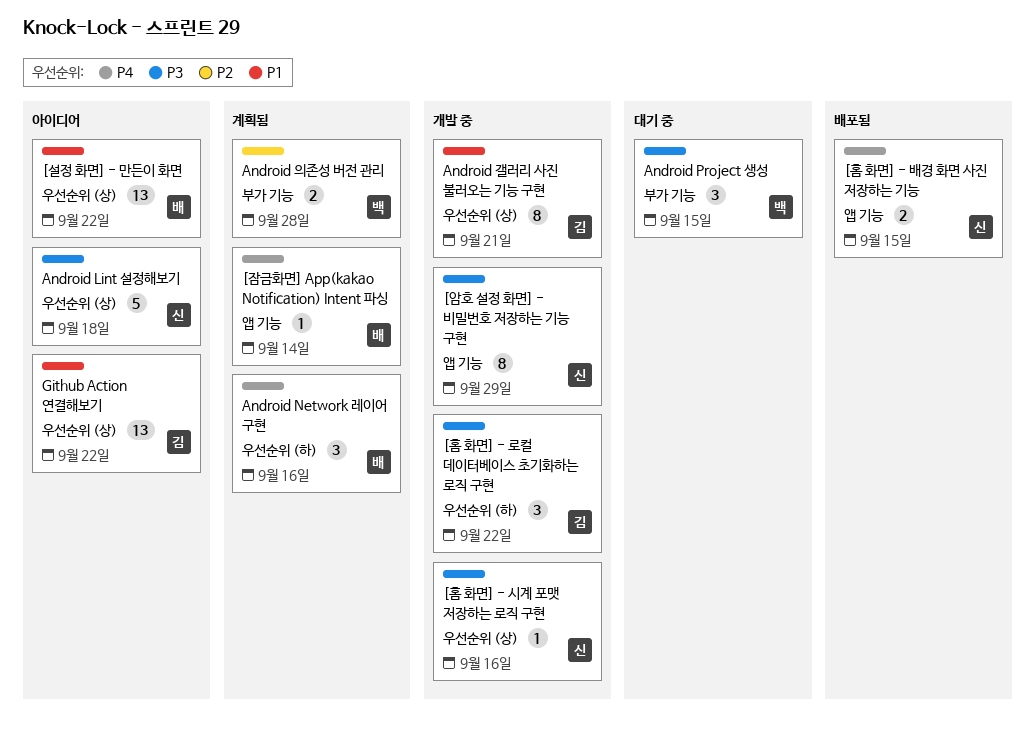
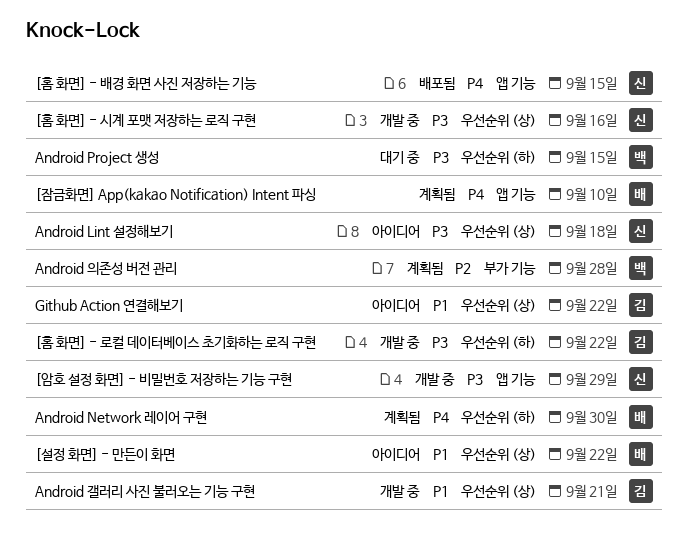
[잠금화면] App(kakao Notification) Intent 파싱, due: Sep 14 -> Sep 10
Android Network 레이어 구현, due: Sep 16 -> Sep 30
Android Project 생성, label: 부가 기능 -> 우선순위 (하)

